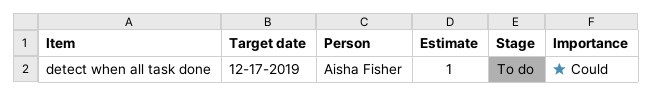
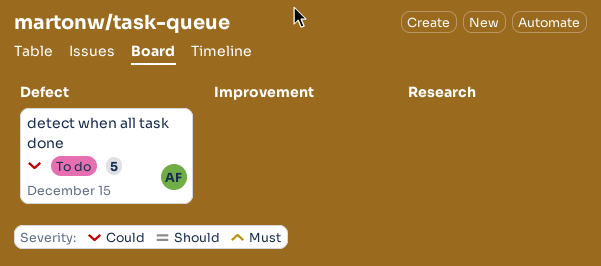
detect when all task done, estimate: 1 -> 5
detect when all task done, due: Dec 17 -> Dec 15

